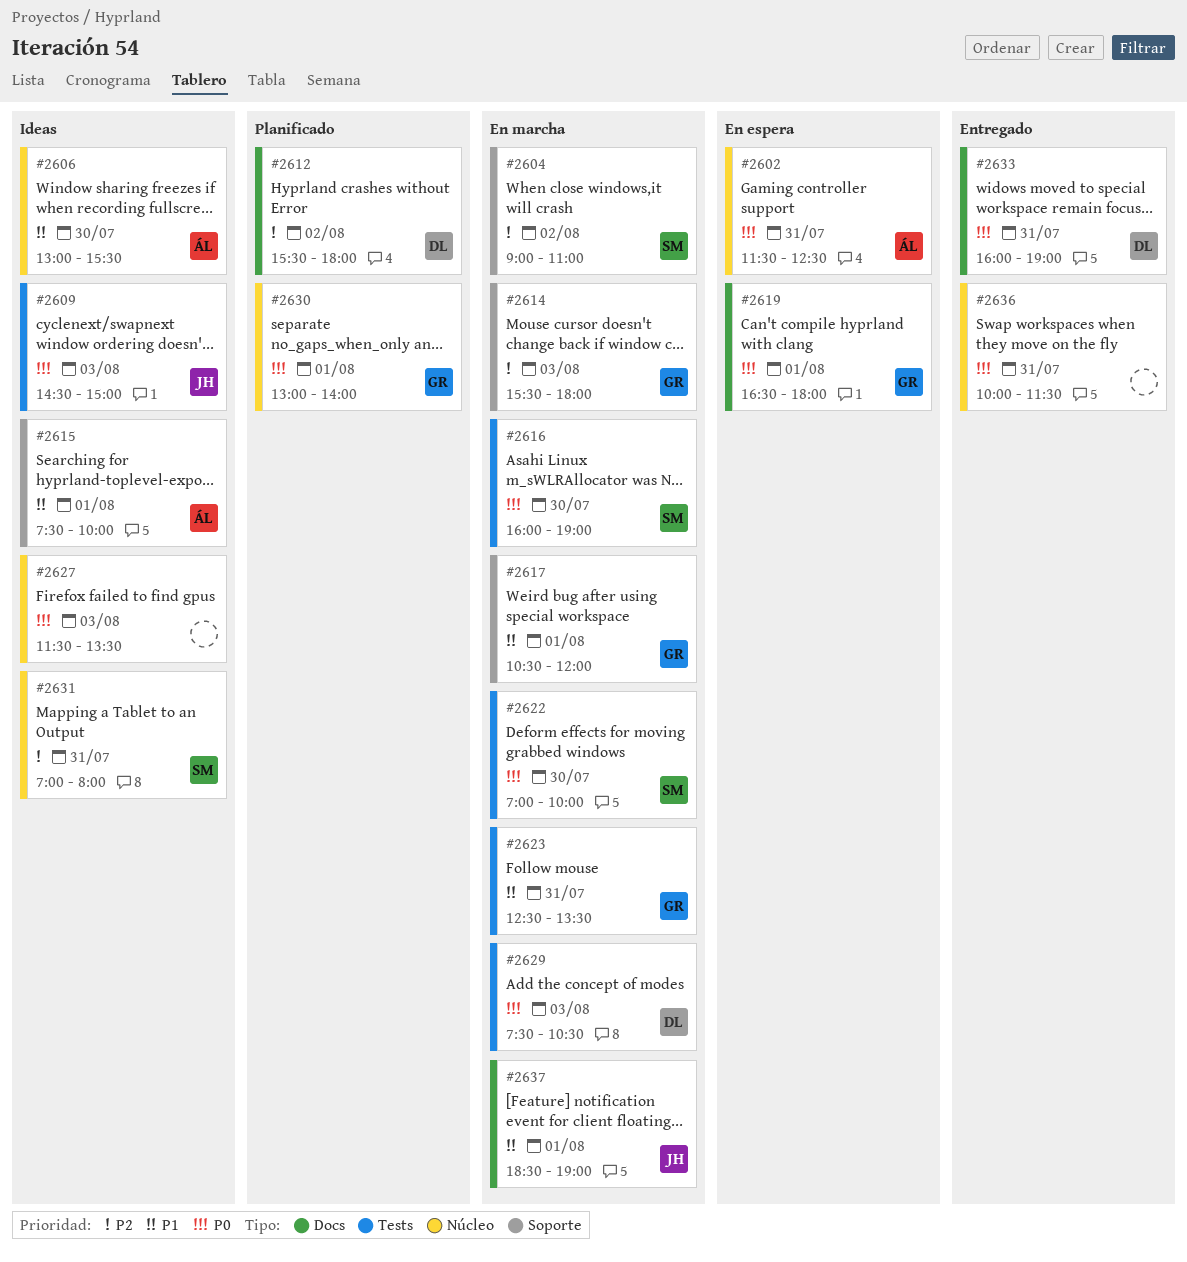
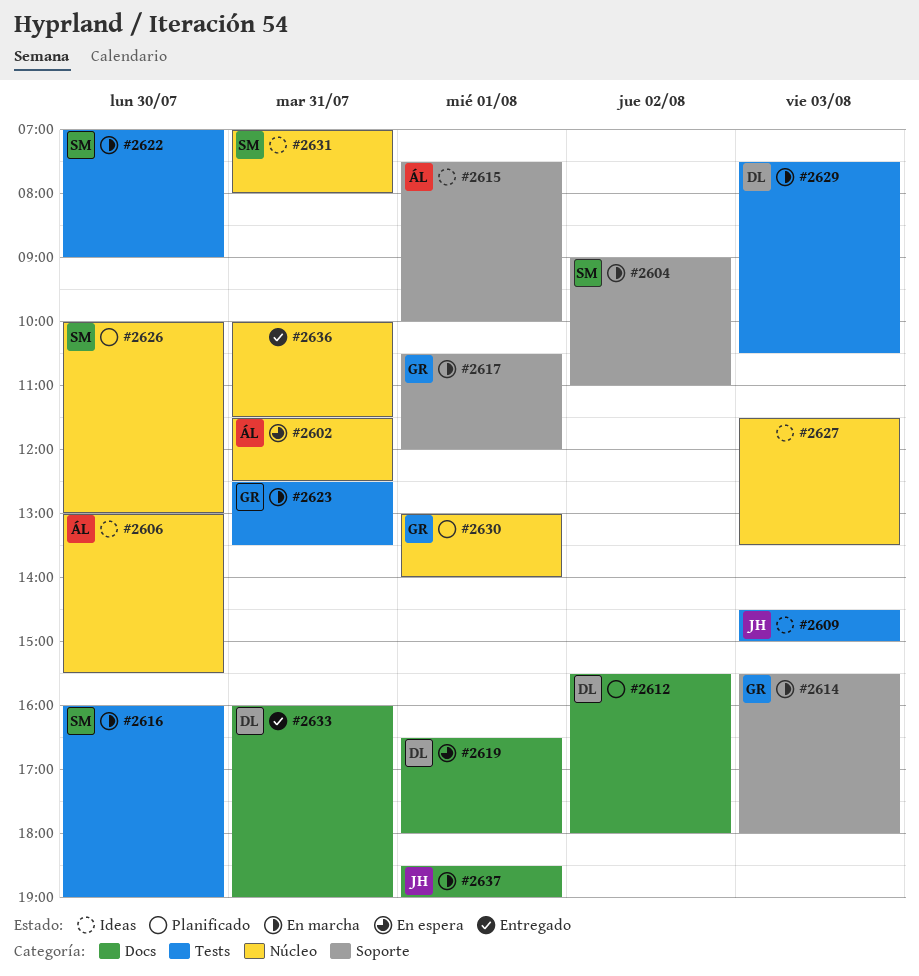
#2619, owner: GR -> DL
#2622, ends: 10:00 -> 09:00
#2626: none -> present

